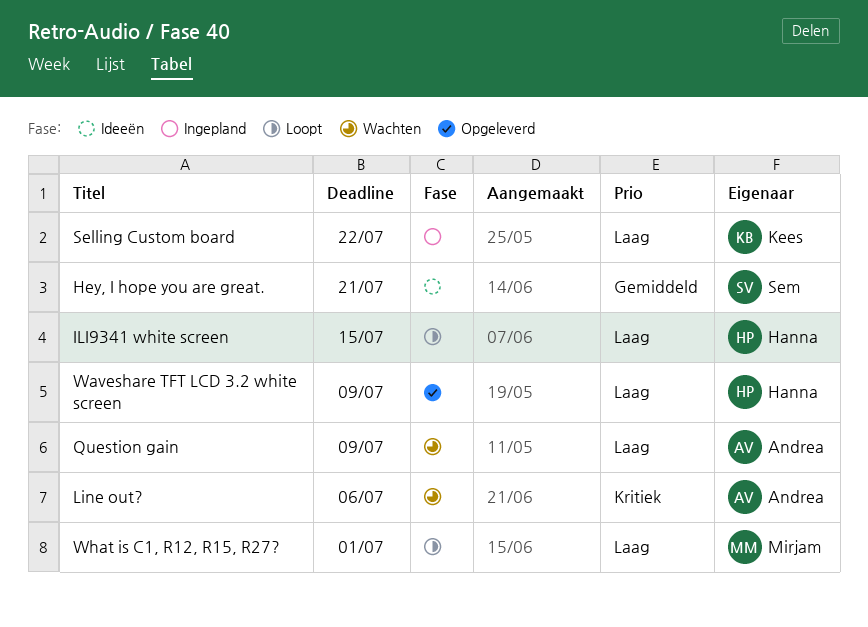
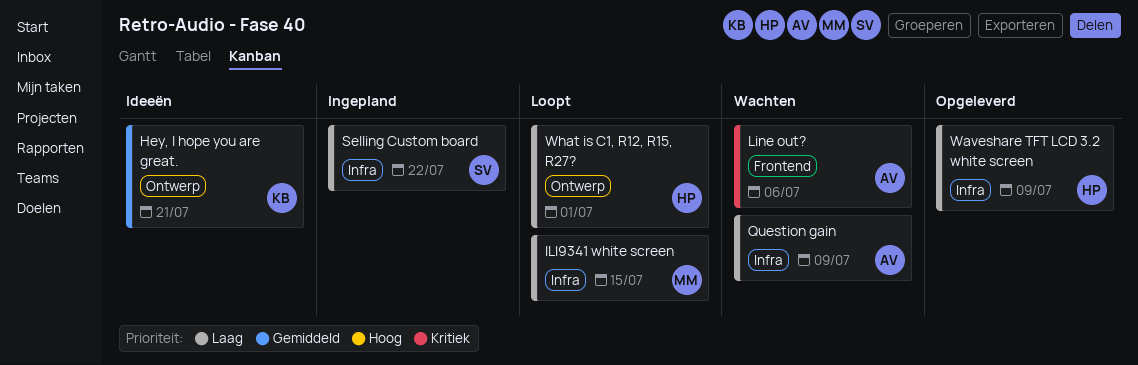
Hey, I hope you are great., owner: Sem -> Kees
ILI9341 white screen, owner: Hanna -> Mirjam
Selling Custom board, owner: Kees -> Sem
What is C1, R12, R15, R27?, owner: Mirjam -> Hanna

